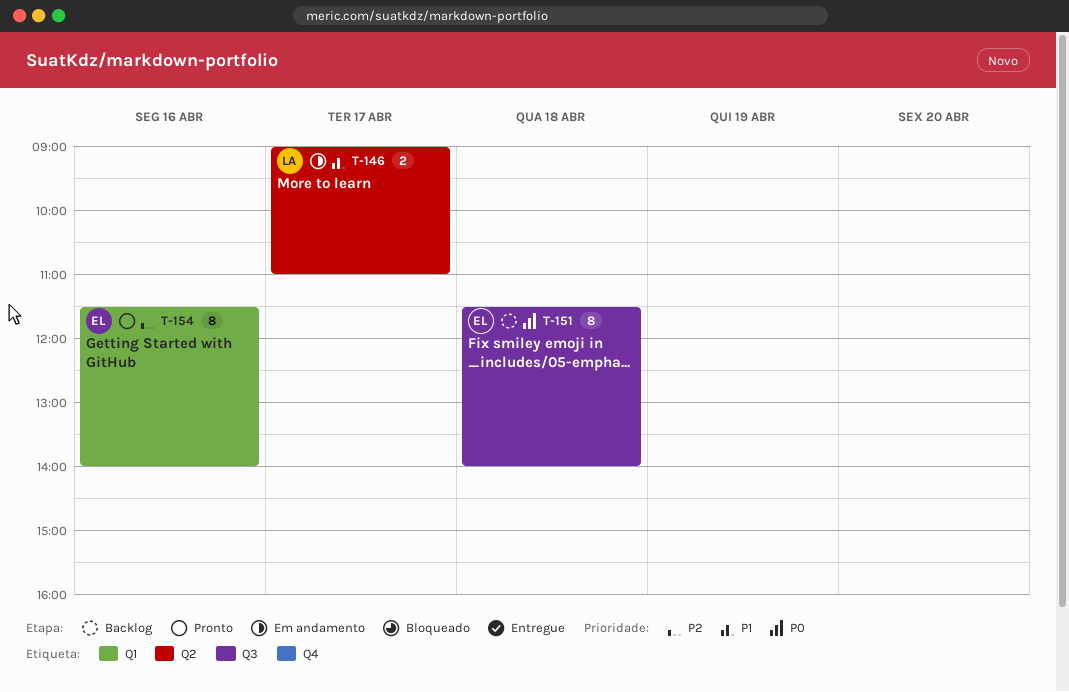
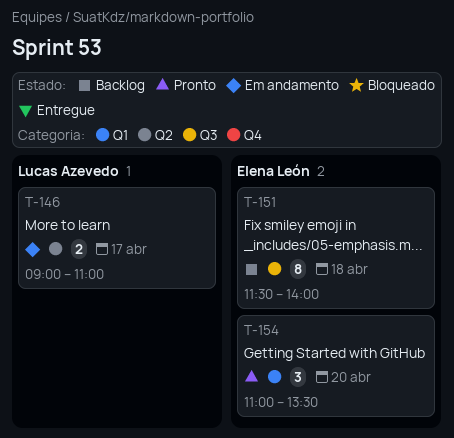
T-154, estimate: 8 -> 3
T-154, day: Apr 16 -> Apr 20
T-154, begins: 11:30 -> 11:00
T-154, ends: 14:00 -> 13:30

